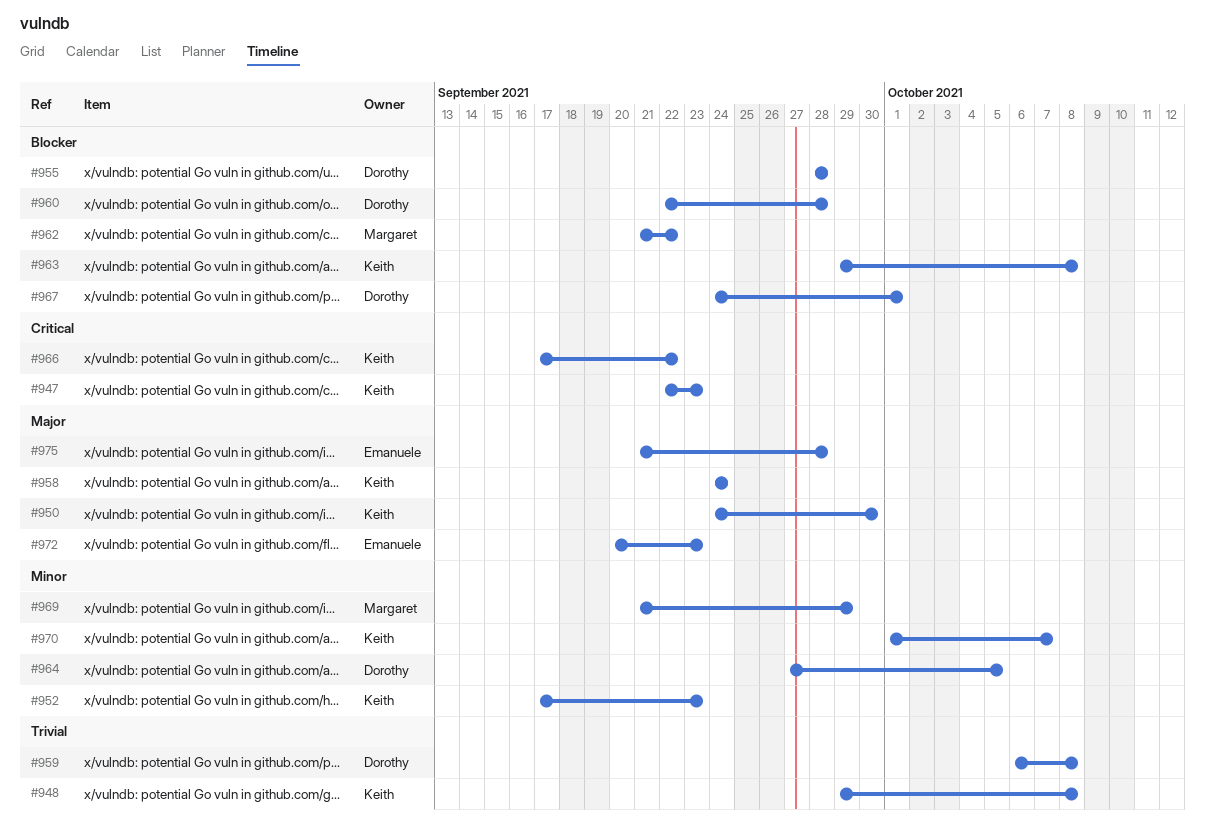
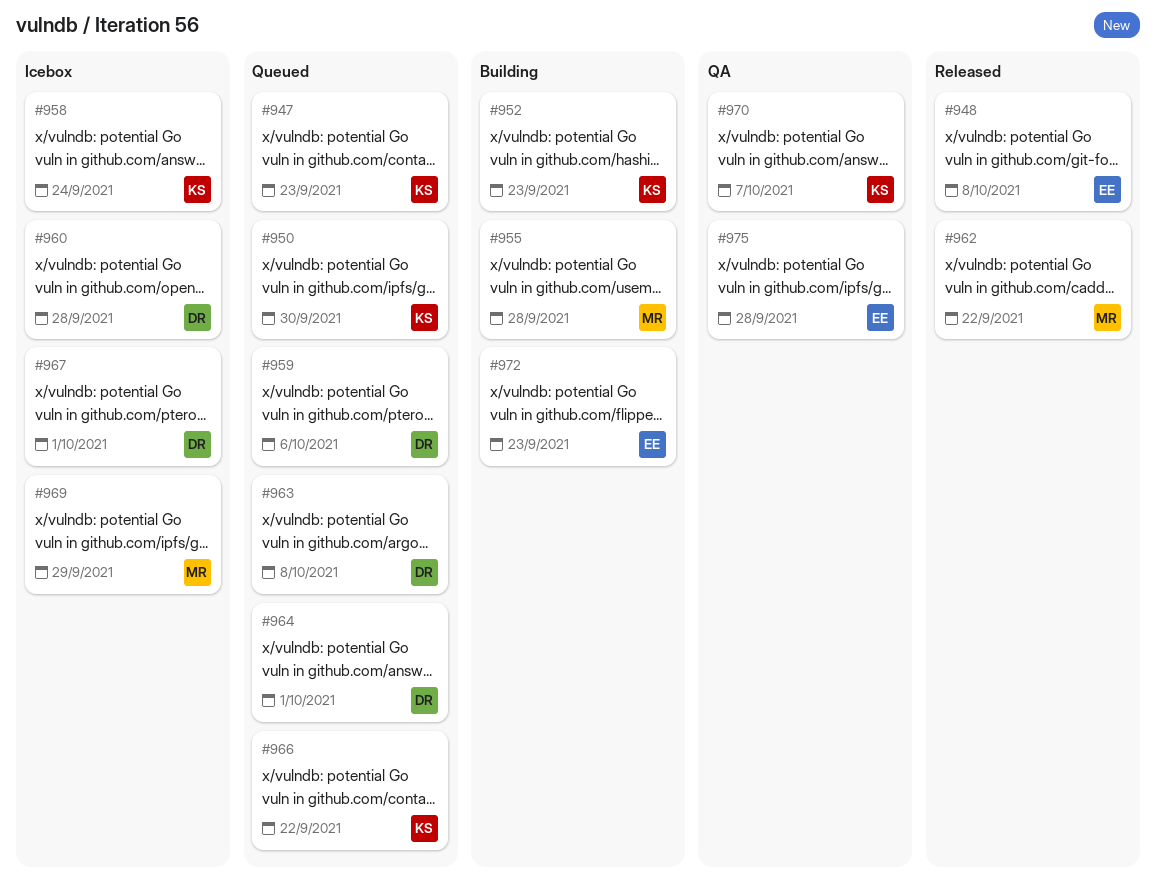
#948, owner: Keith -> Emanuele
#955, owner: Dorothy -> Margaret
#959, due: Oct 8 -> Oct 6
#963, owner: Keith -> Dorothy
#964, due: Oct 5 -> Oct 1

